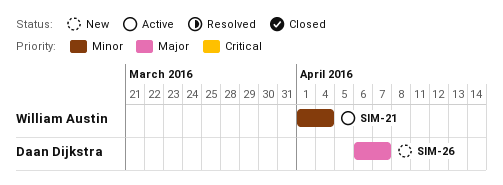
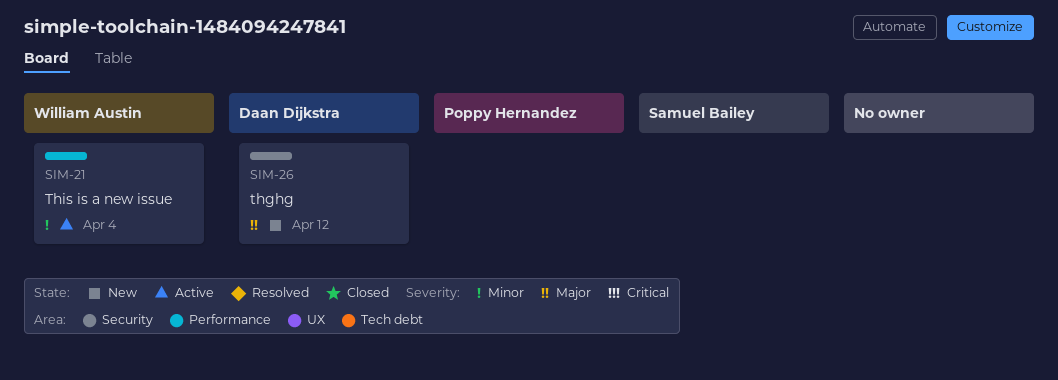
SIM-26, due: Apr 7 -> Apr 12

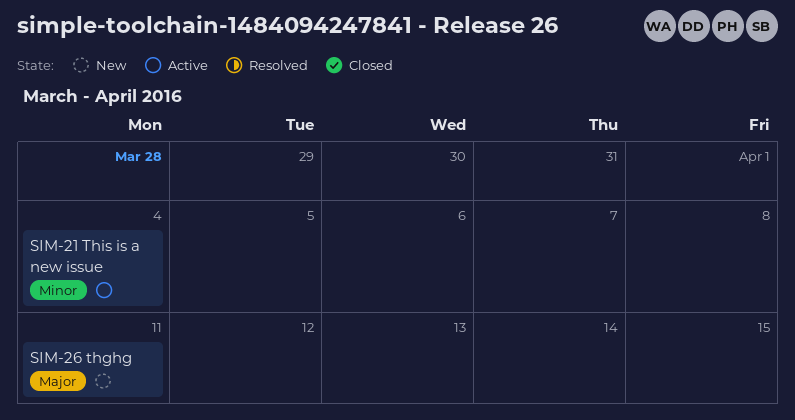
SIM-26, due: Apr 12 -> Apr 11

